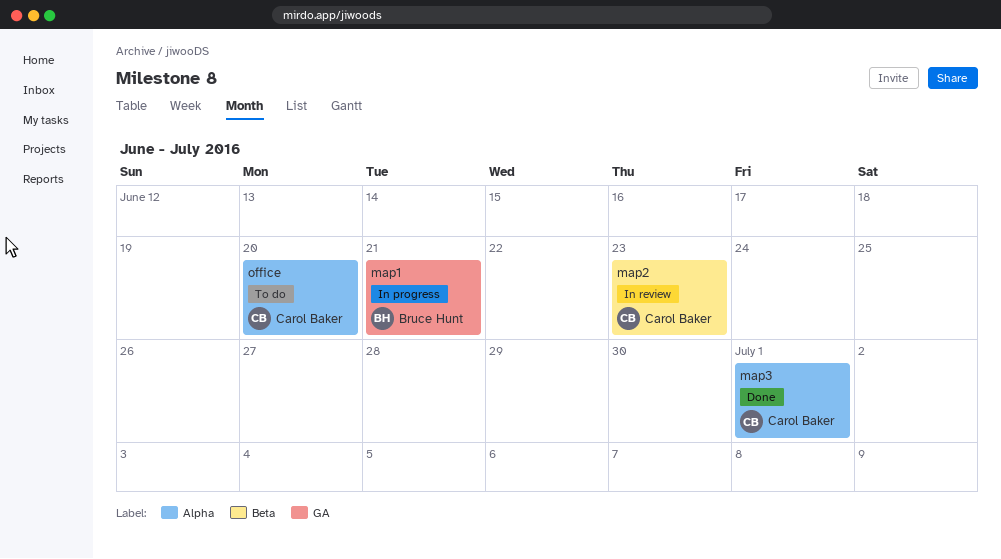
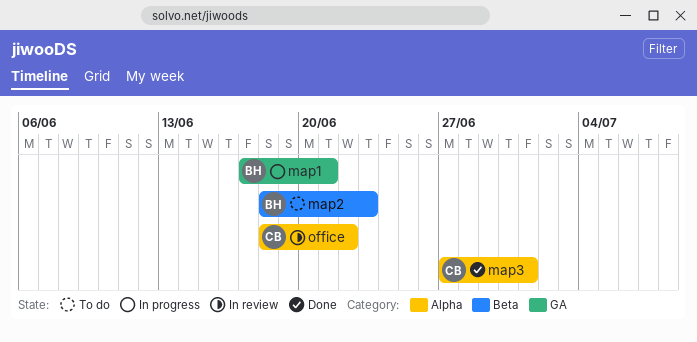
map2, status: In review -> To do
map2, owner: Carol Baker -> Bruce Hunt
office, status: To do -> In review
office, due: Jun 20 -> Jun 22

